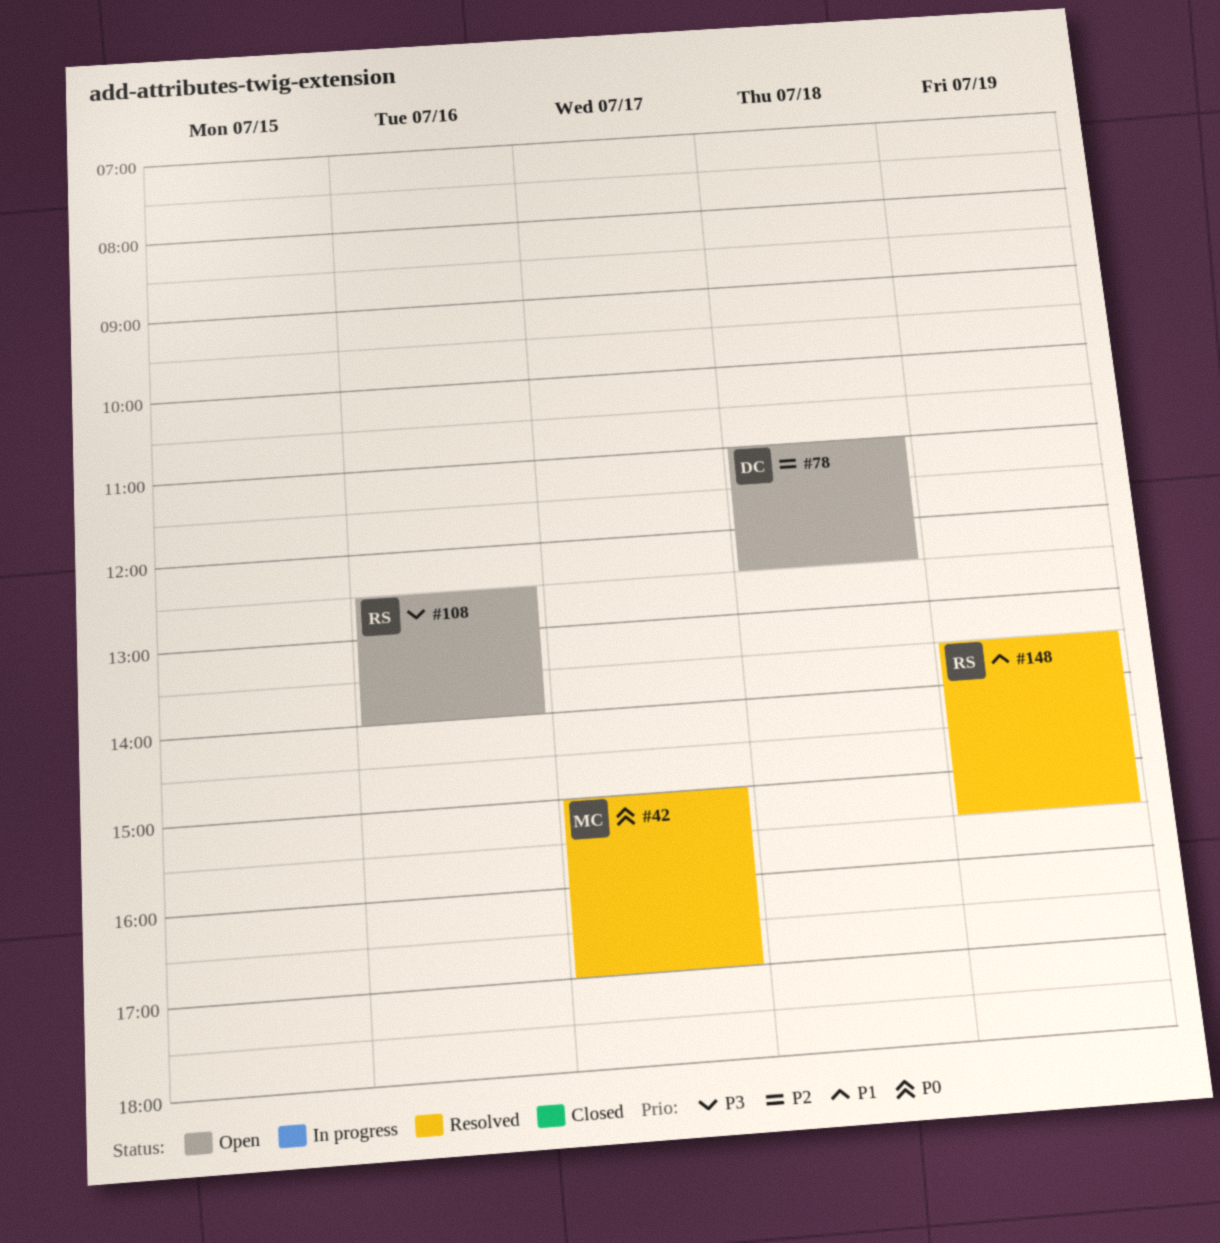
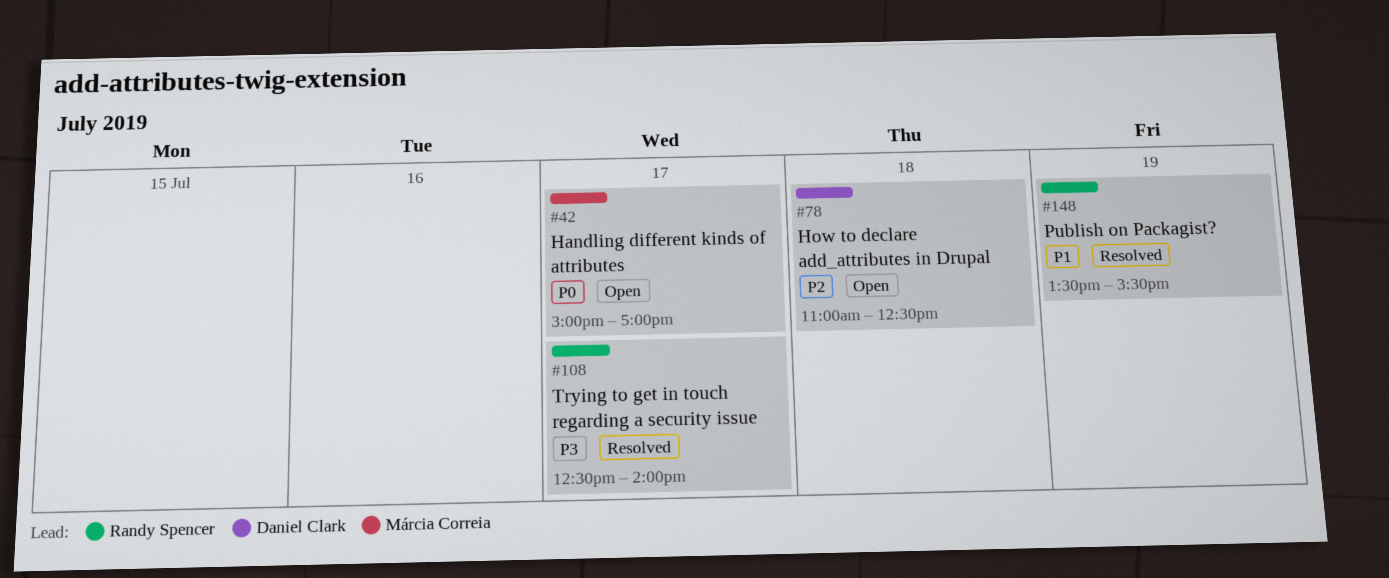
#42, status: Resolved -> Open
#108, status: Open -> Resolved
#108, day: Jul 16 -> Jul 17

